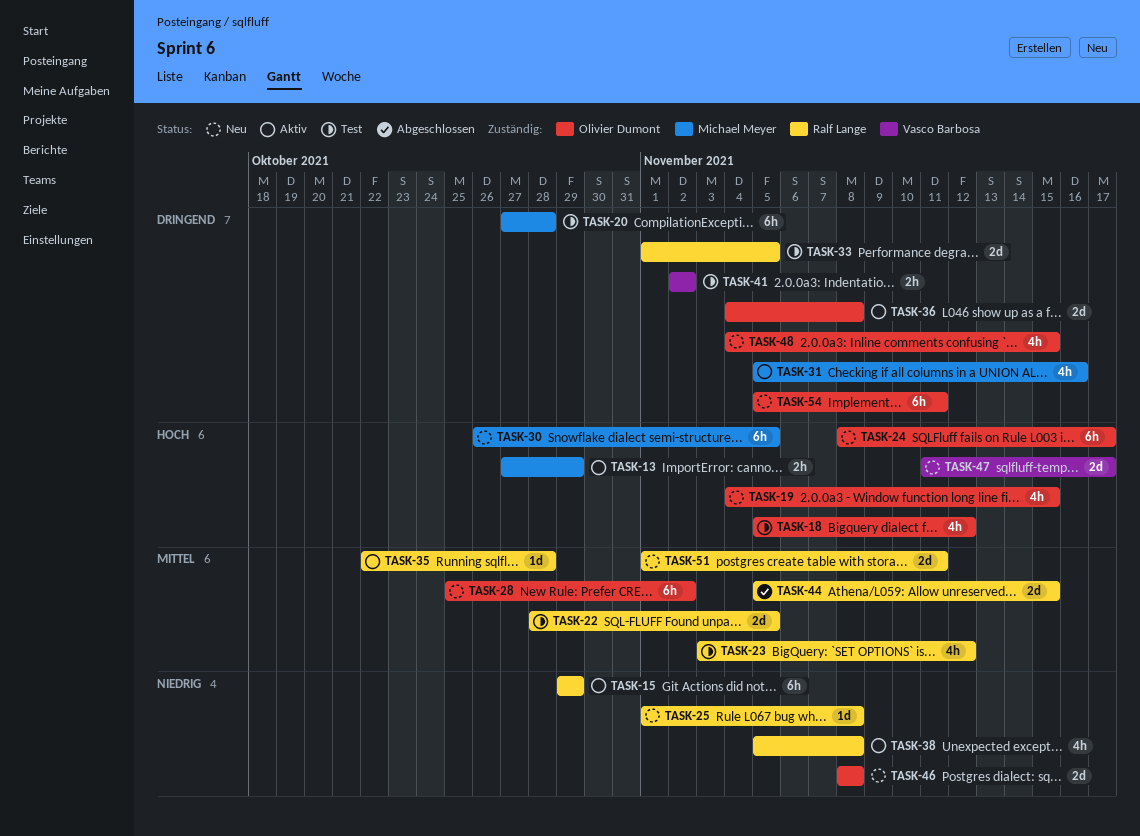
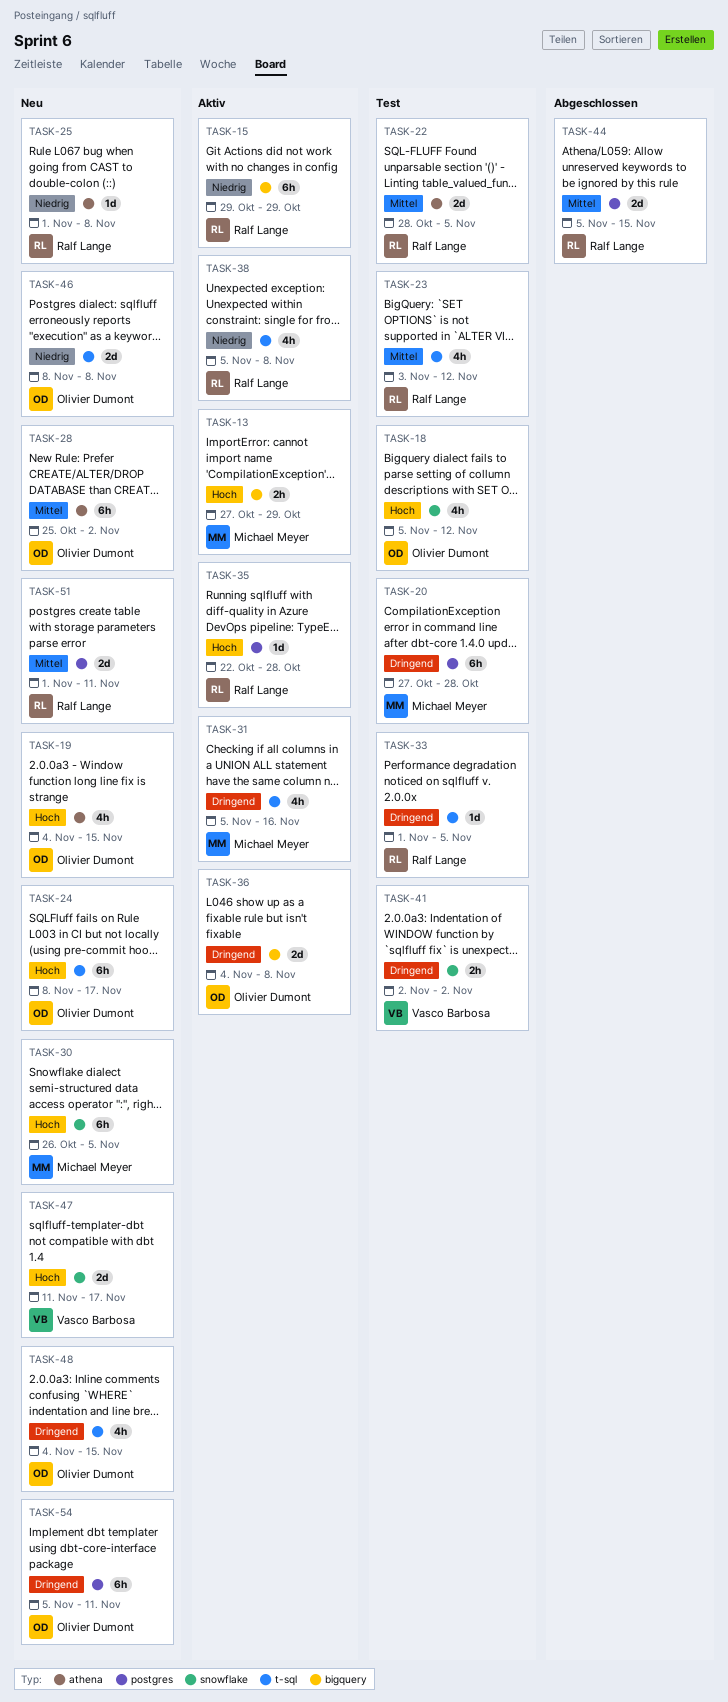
TASK-33, estimate: 2d -> 1d
TASK-35, priority: Mittel -> Hoch

